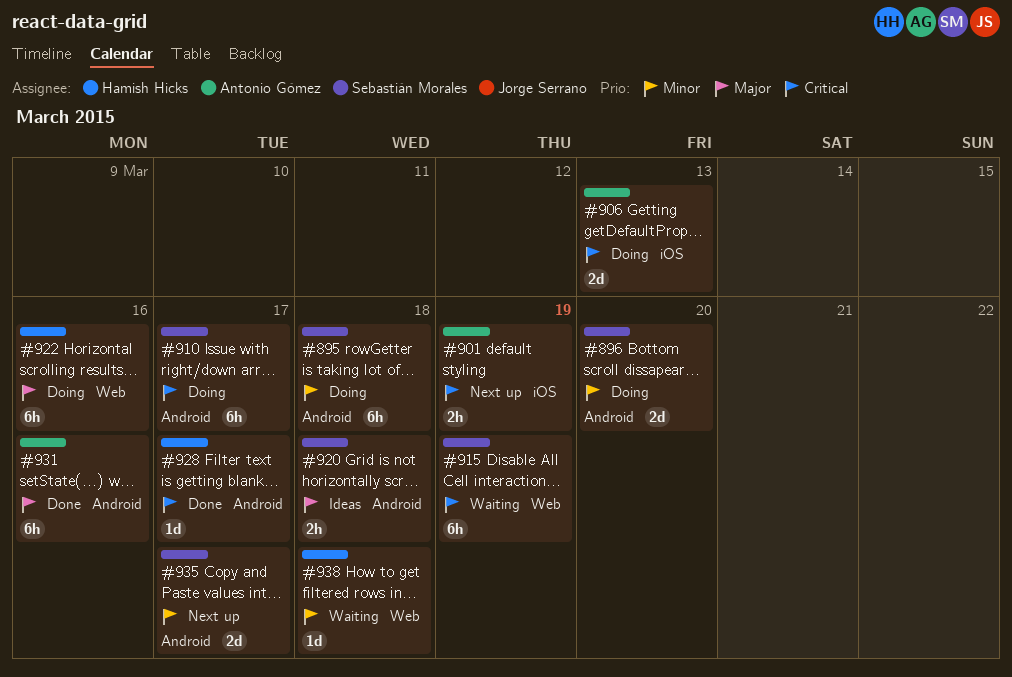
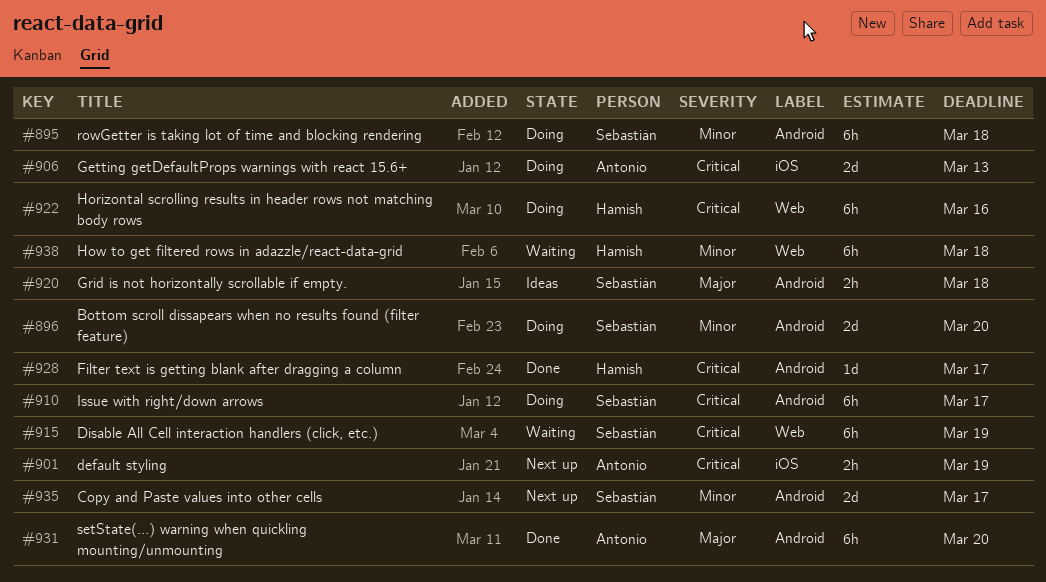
#922, priority: Major -> Critical
#931, due: Mar 16 -> Mar 20
#938, estimate: 1d -> 6h

